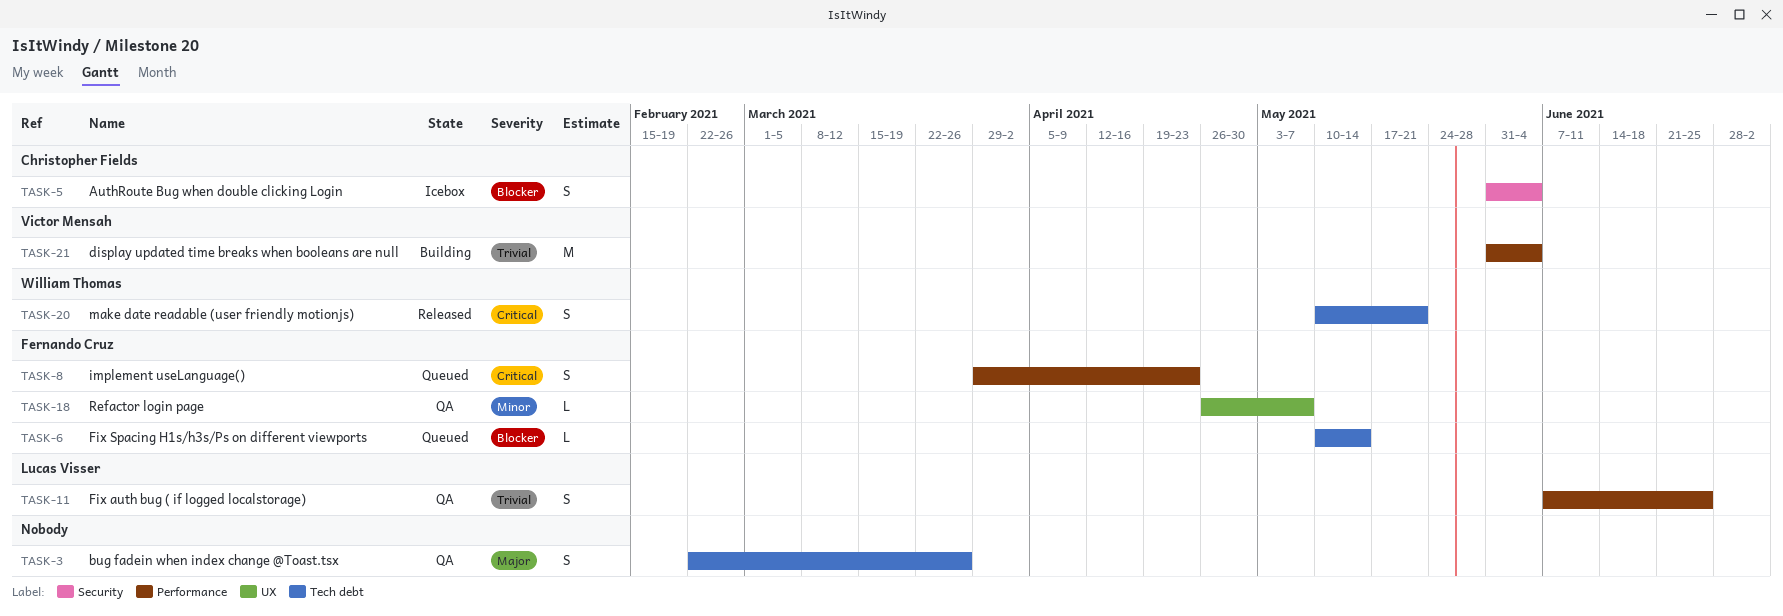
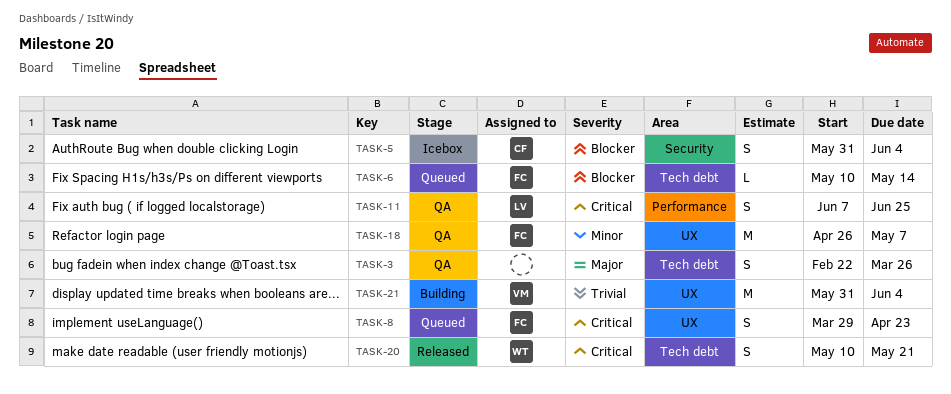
TASK-8, label: Performance -> UX
TASK-11, priority: Trivial -> Critical
TASK-18, estimate: L -> M
TASK-21, label: Performance -> UX

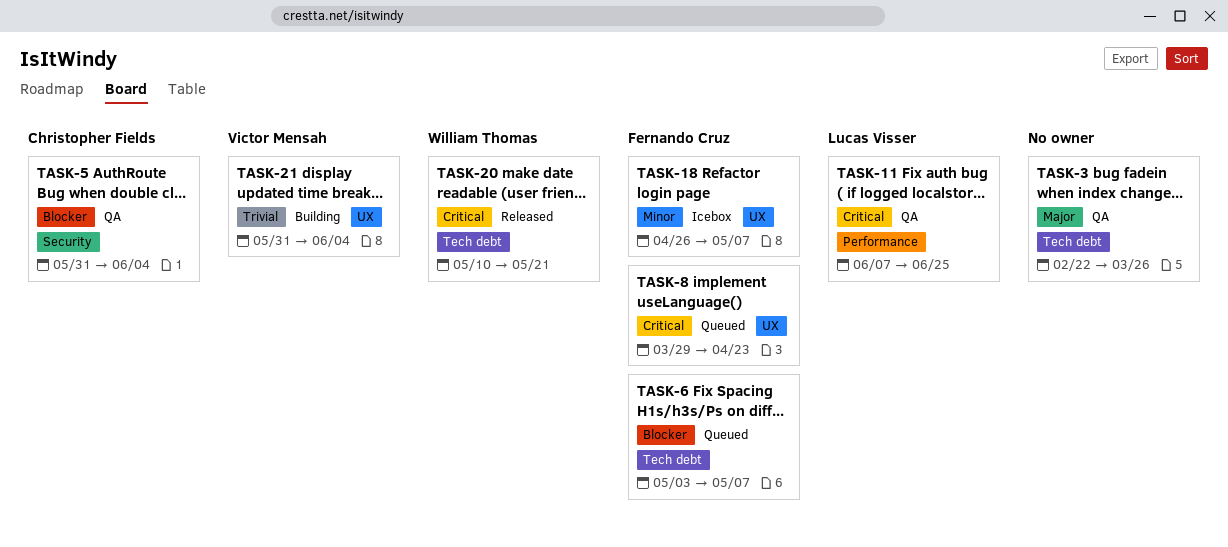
TASK-5, status: Icebox -> QA
TASK-6, start: May 10 -> May 3
TASK-6, due: May 14 -> May 7
TASK-18, status: QA -> Icebox

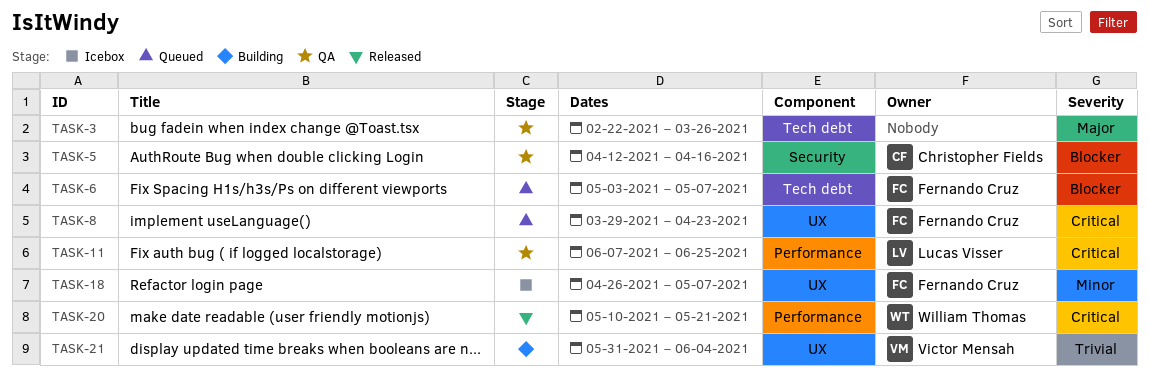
TASK-5, start: May 31 -> Apr 12
TASK-5, due: Jun 4 -> Apr 16
TASK-20, label: Tech debt -> Performance

